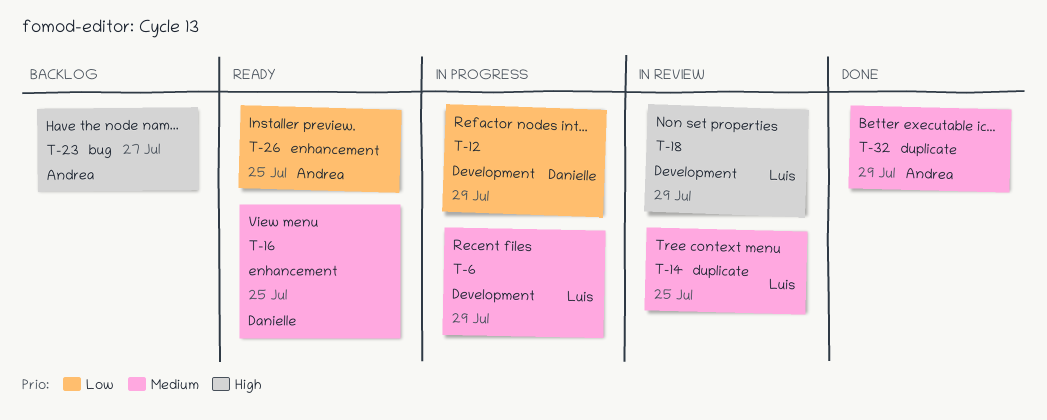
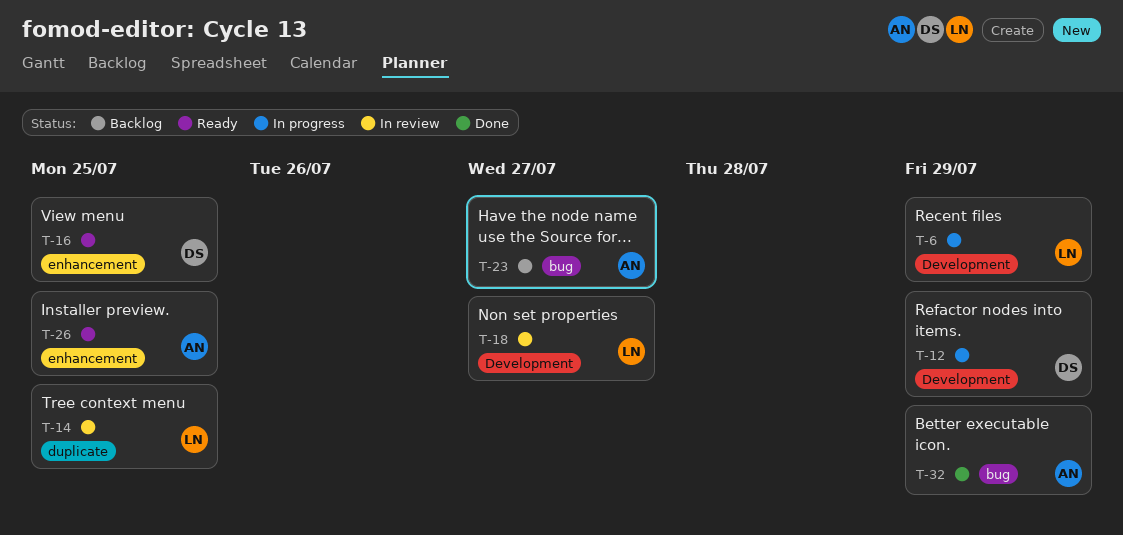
T-18, due: Jul 29 -> Jul 27
T-32, label: duplicate -> bug

